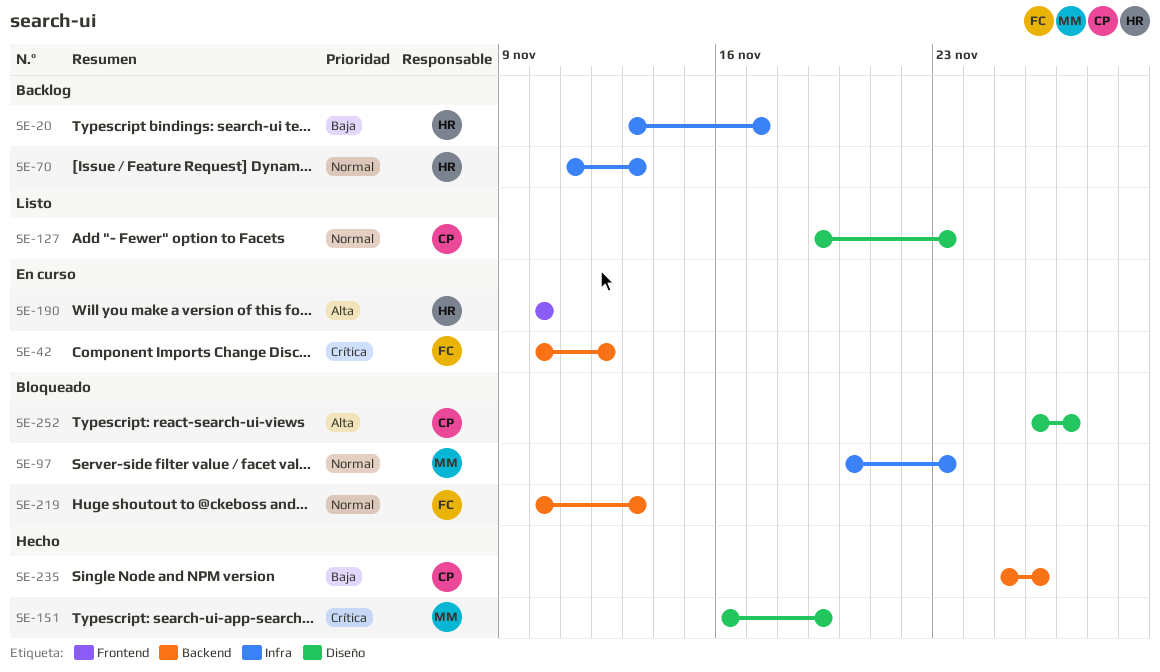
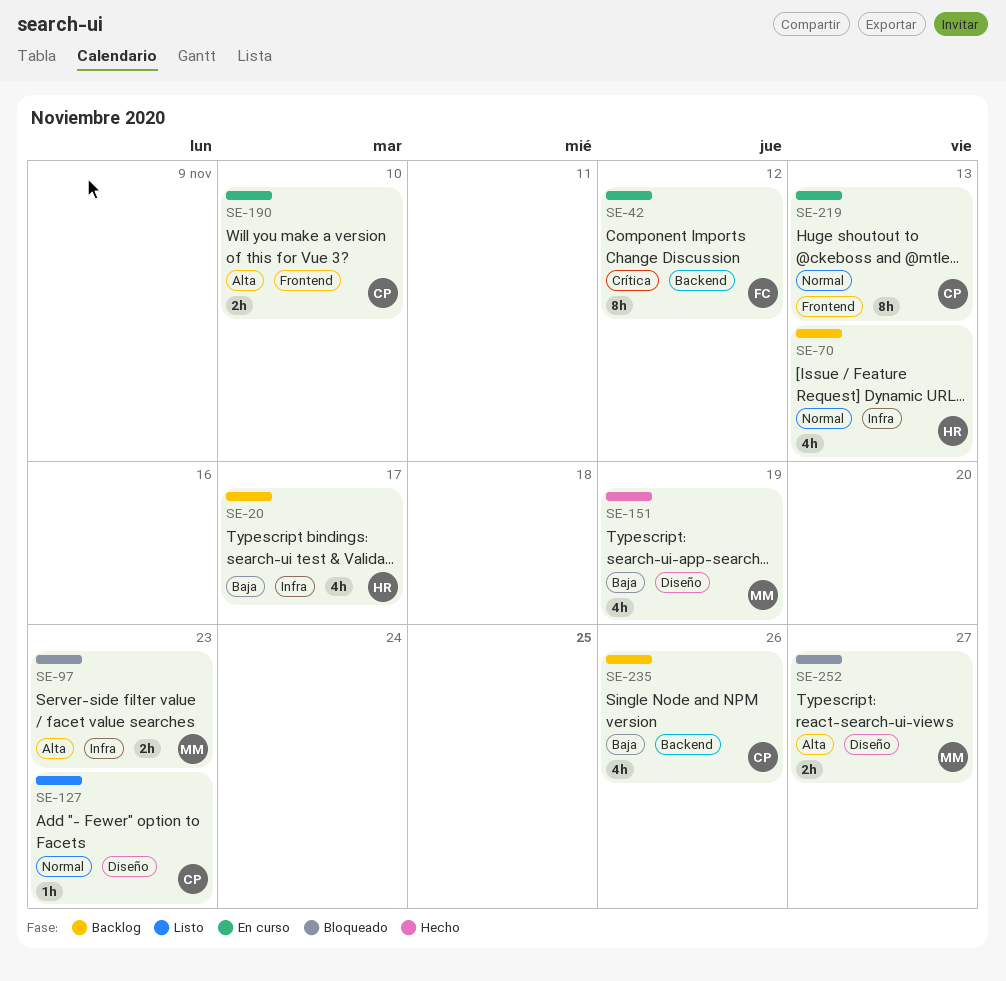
SE-97, priority: Normal -> Alta
SE-151, priority: Crítica -> Baja
SE-190, owner: HR -> CP
SE-219, status: Bloqueado -> En curso
SE-219, owner: FC -> CP
SE-219, label: Backend -> Frontend
SE-235, status: Hecho -> Backlog
SE-252, owner: CP -> MM

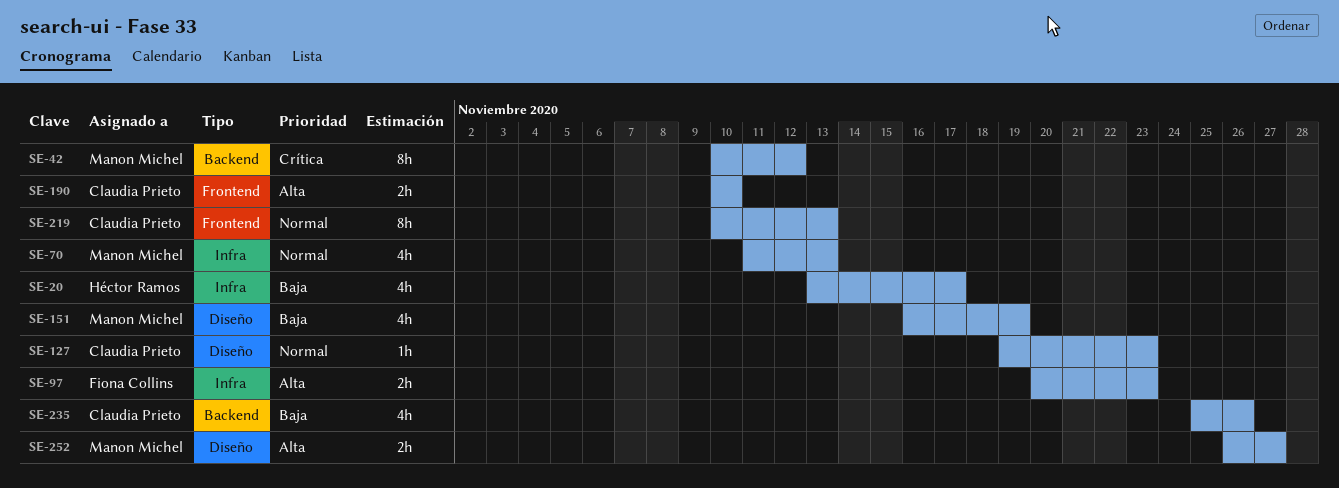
SE-42, owner: Fiona Collins -> Manon Michel
SE-70, owner: Héctor Ramos -> Manon Michel
SE-97, owner: Manon Michel -> Fiona Collins

